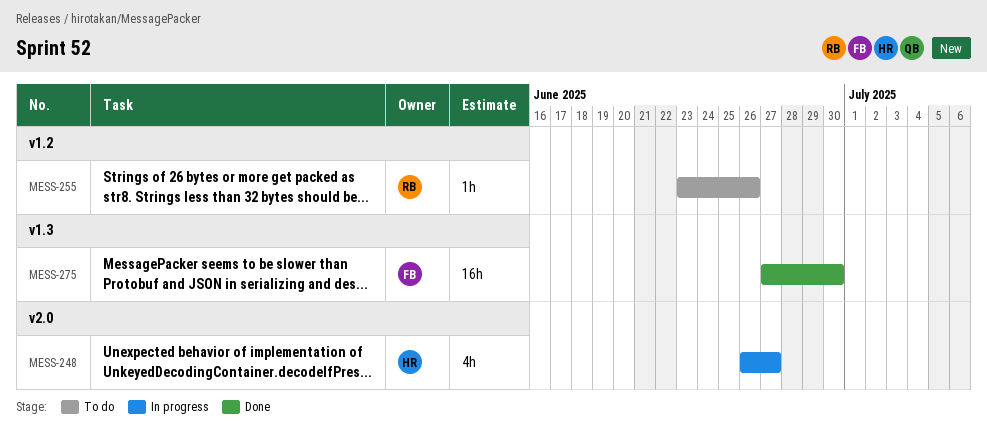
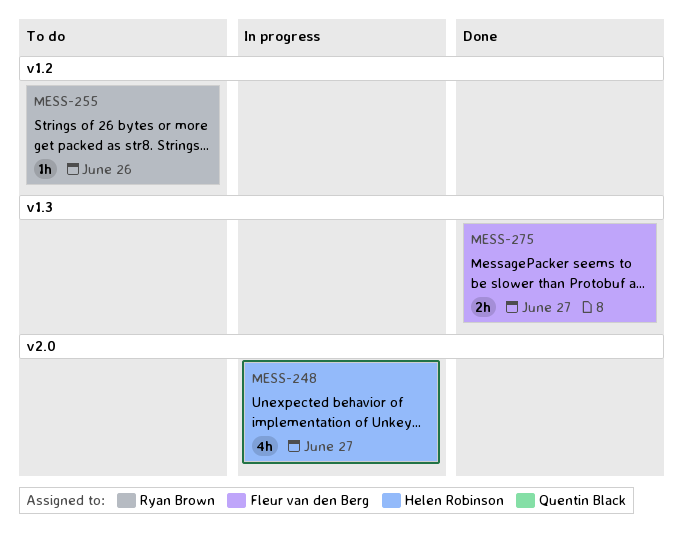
MESS-275, estimate: 16h -> 2h
MESS-275, due: Jun 30 -> Jun 27

